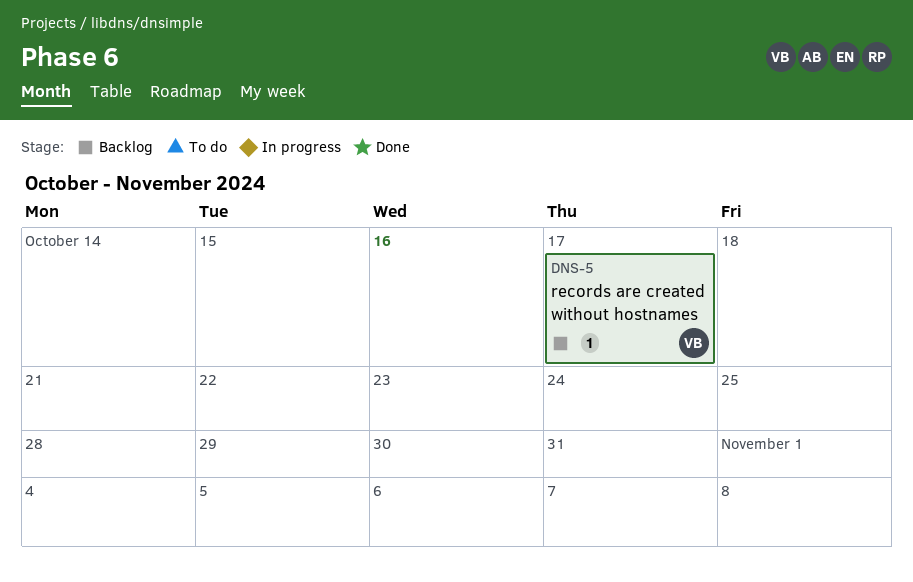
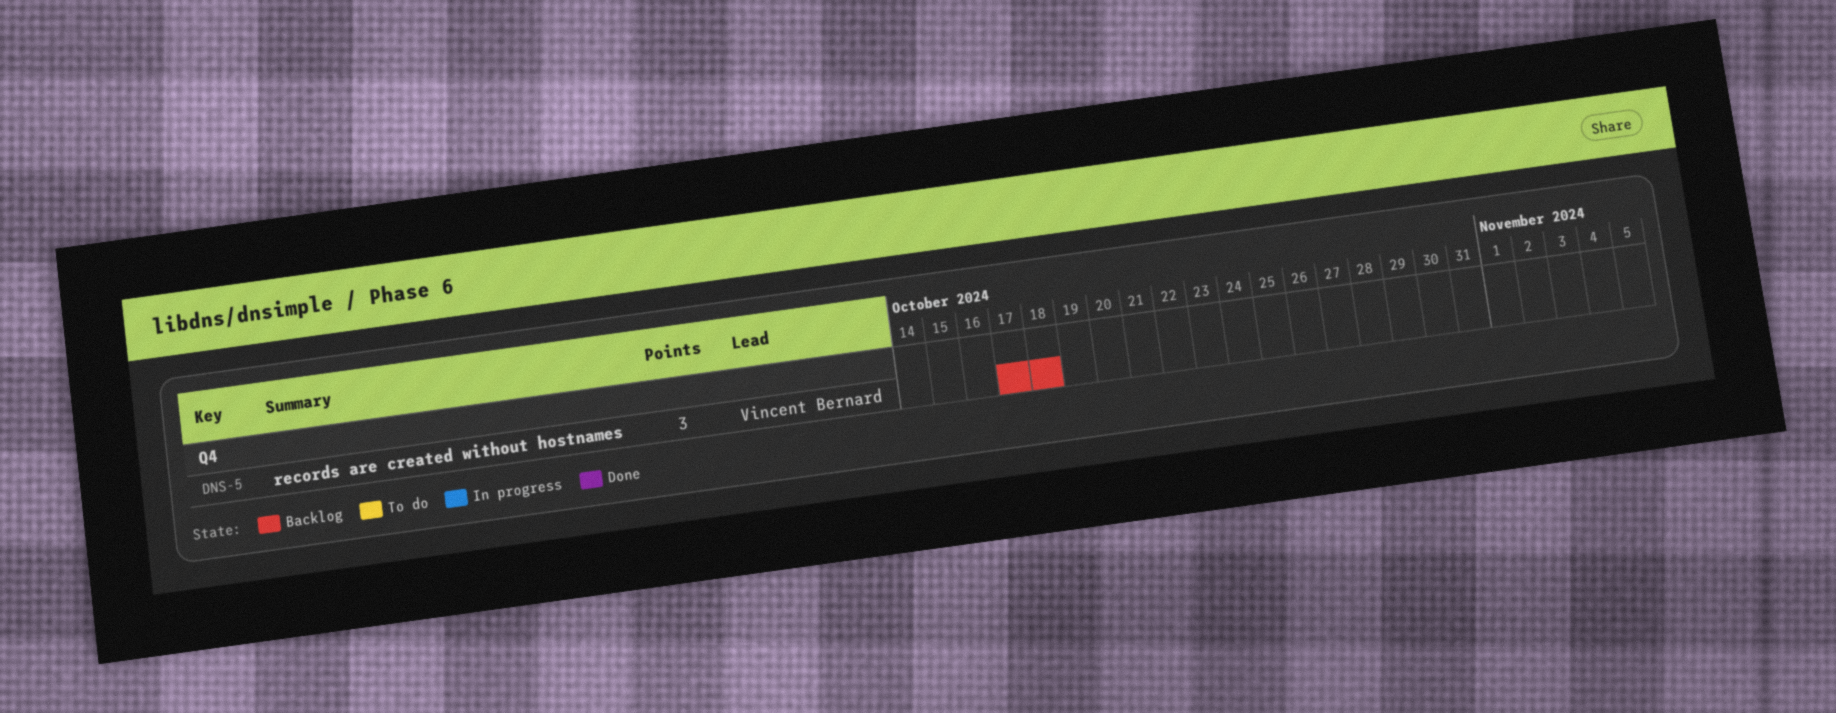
DNS-5, estimate: 1 -> 3
DNS-5, due: Oct 17 -> Oct 18

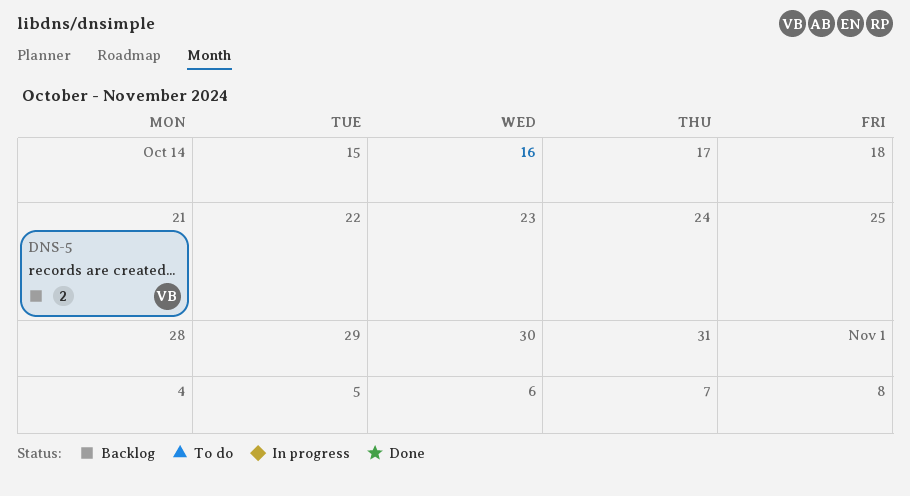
DNS-5, estimate: 3 -> 2
DNS-5, due: Oct 18 -> Oct 21

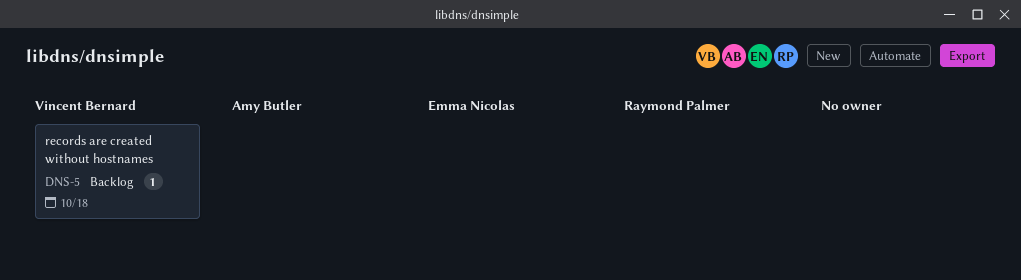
DNS-5, estimate: 2 -> 1
DNS-5, due: Oct 21 -> Oct 18

